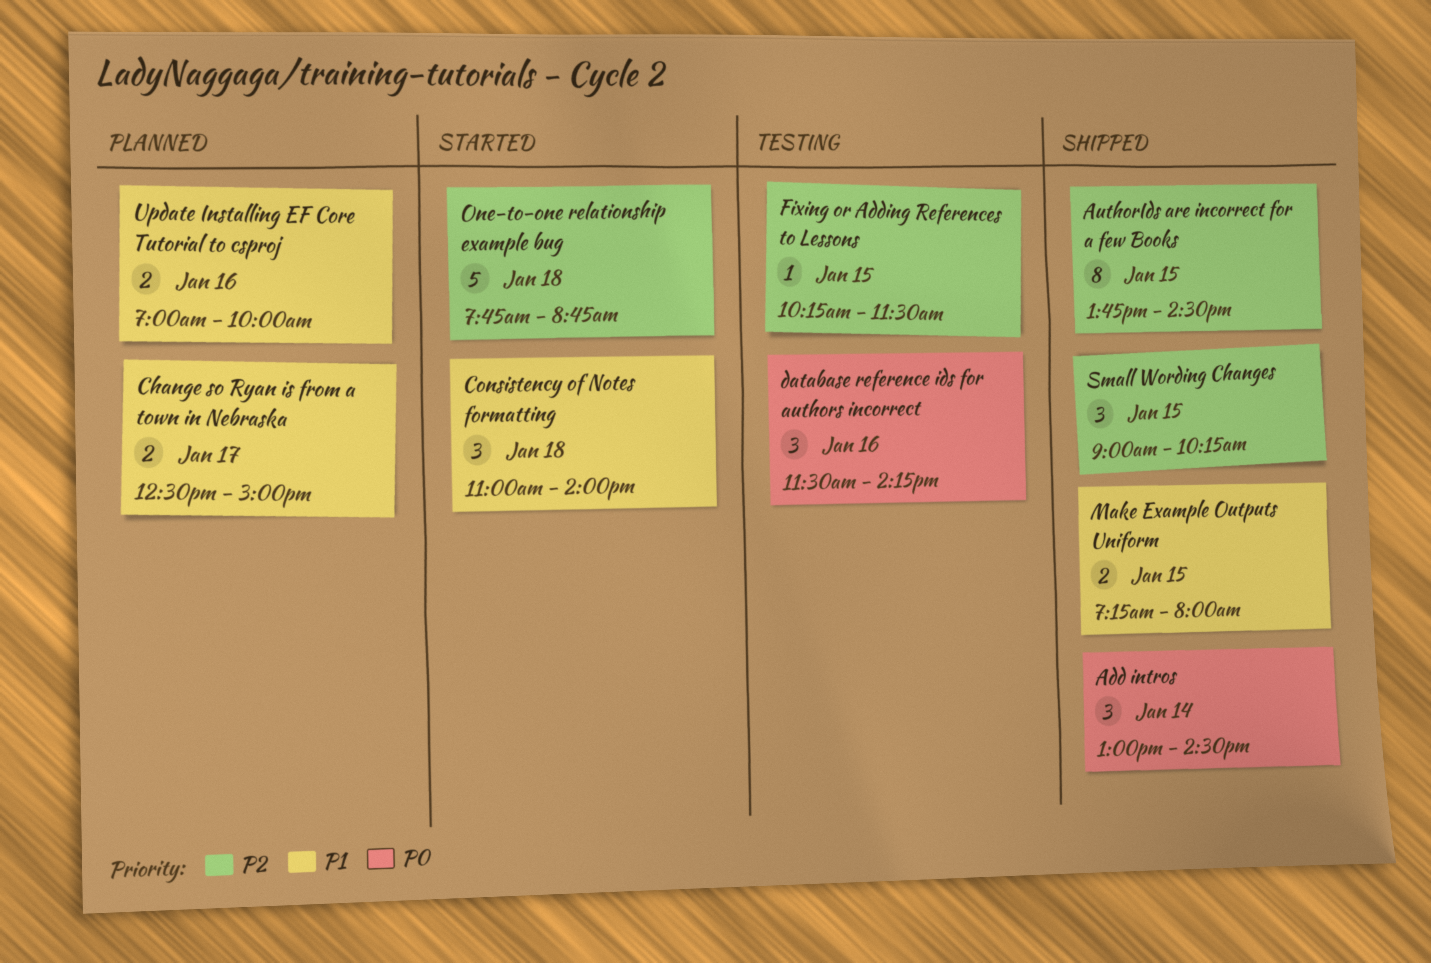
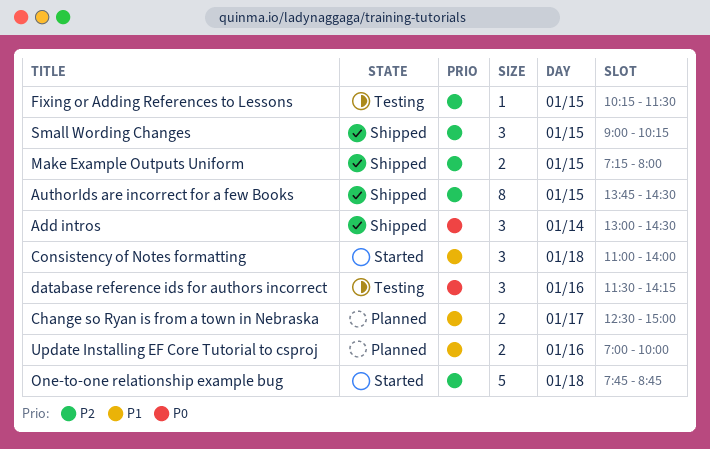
Make Example Outputs Uniform, priority: P1 -> P2

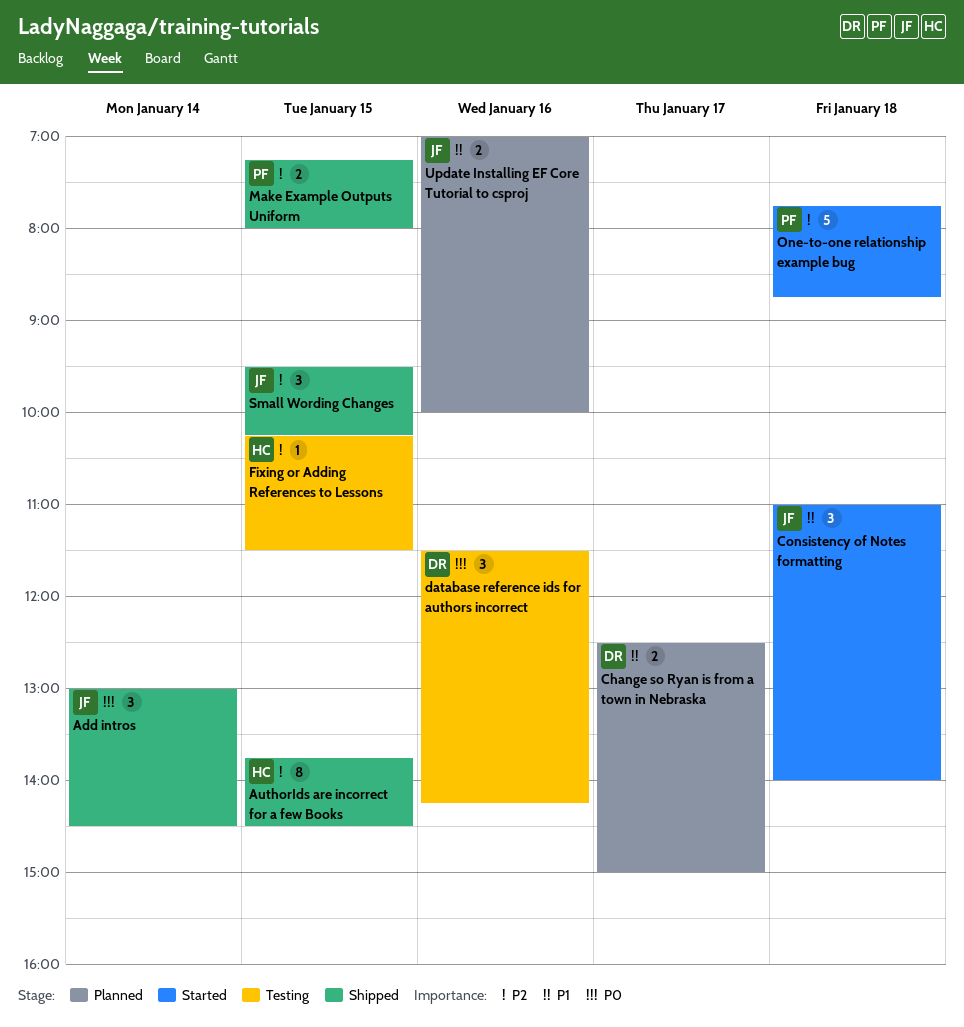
Small Wording Changes, begins: 09:00 -> 09:30

